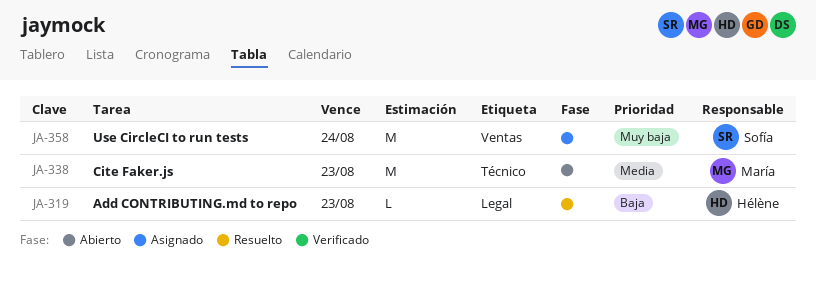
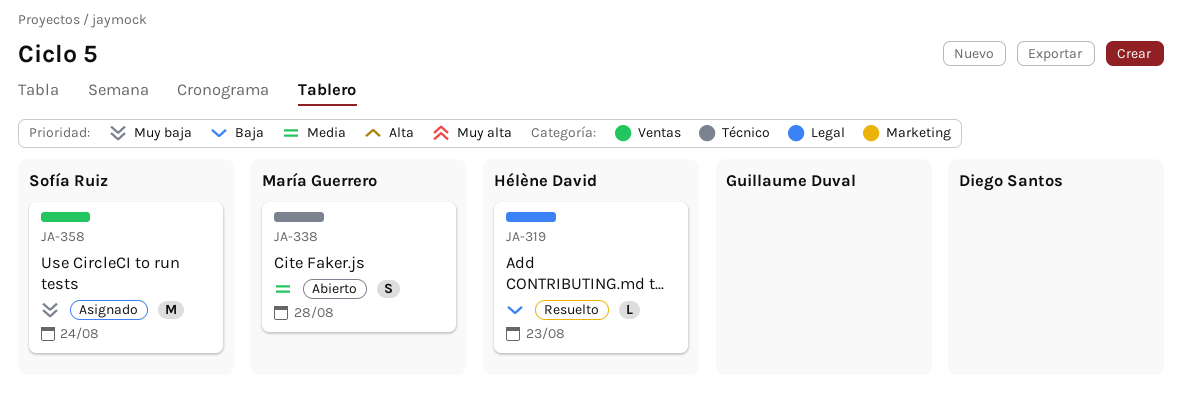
JA-338, estimate: M -> S
JA-338, due: Aug 23 -> Aug 28

